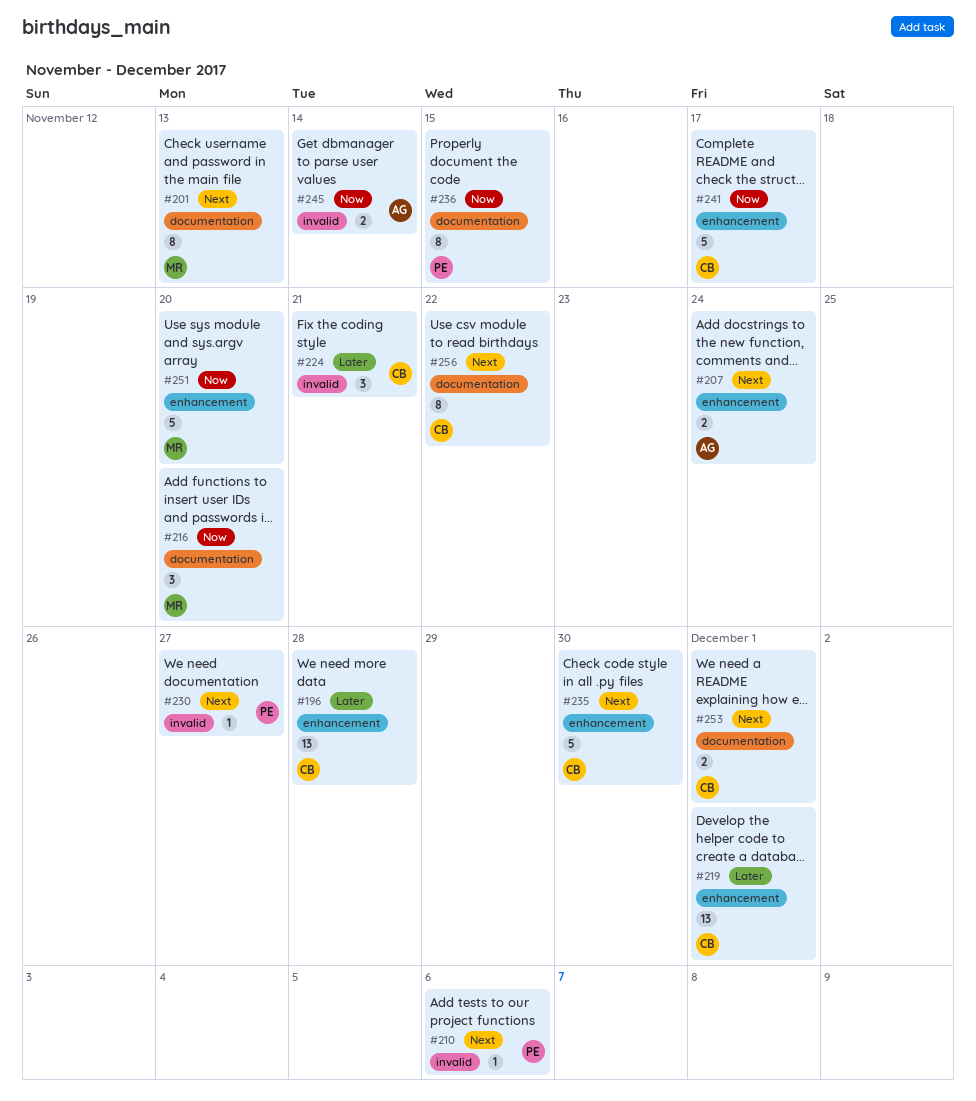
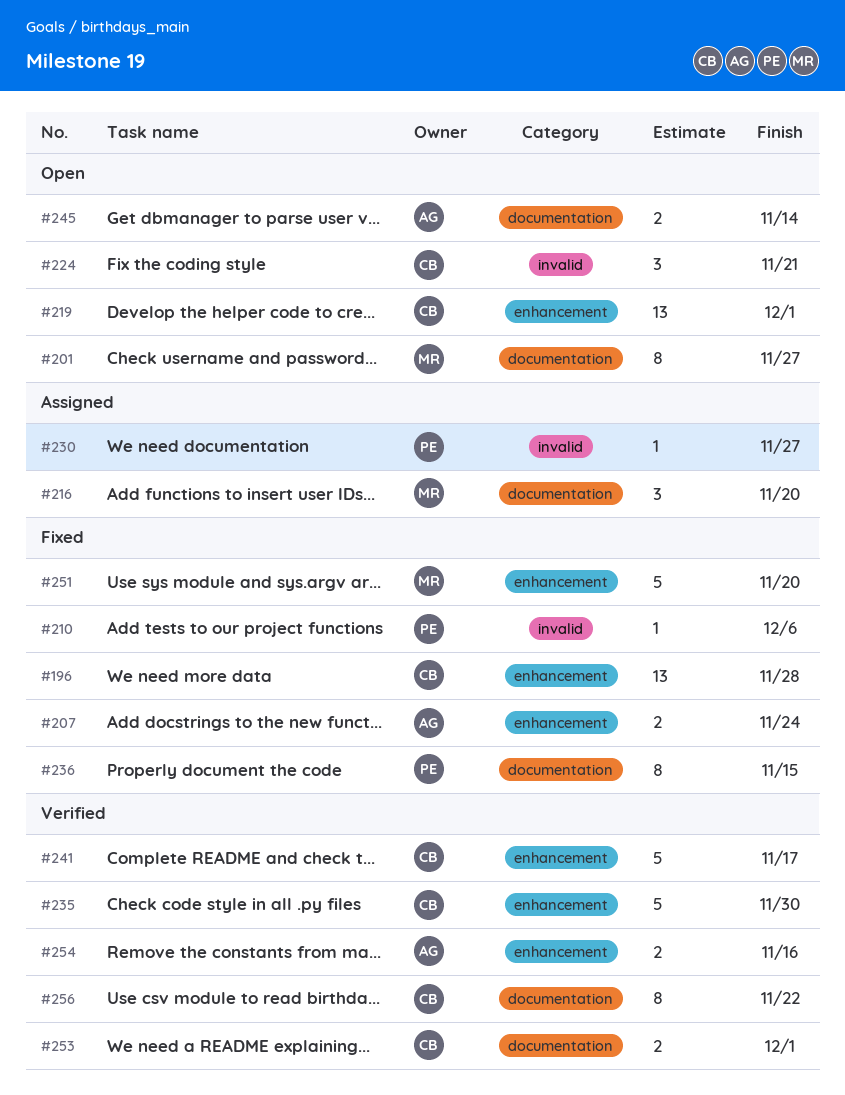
#201, due: Nov 13 -> Nov 27
#245, label: invalid -> documentation
#254: none -> present

